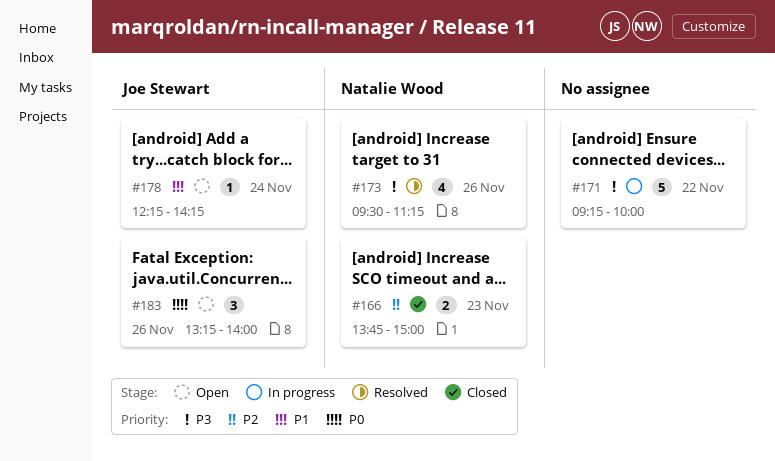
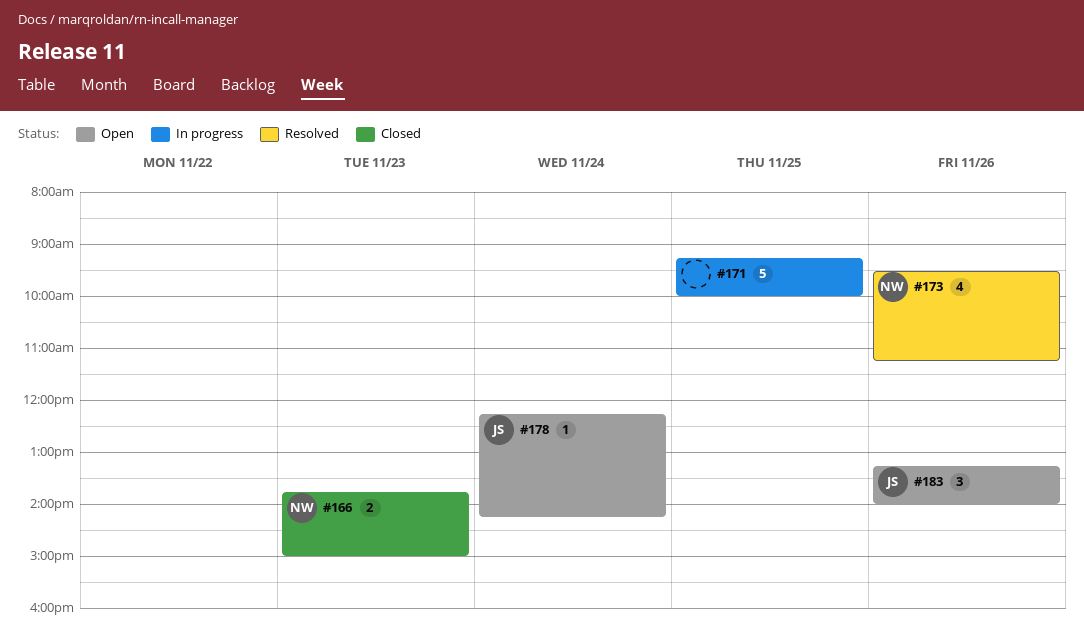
#171, day: Nov 22 -> Nov 25

